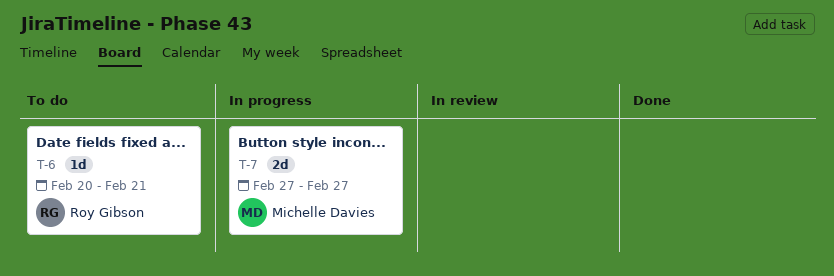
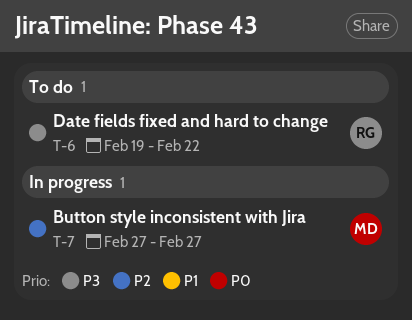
T-6, start: Feb 20 -> Feb 19
T-6, due: Feb 21 -> Feb 22

